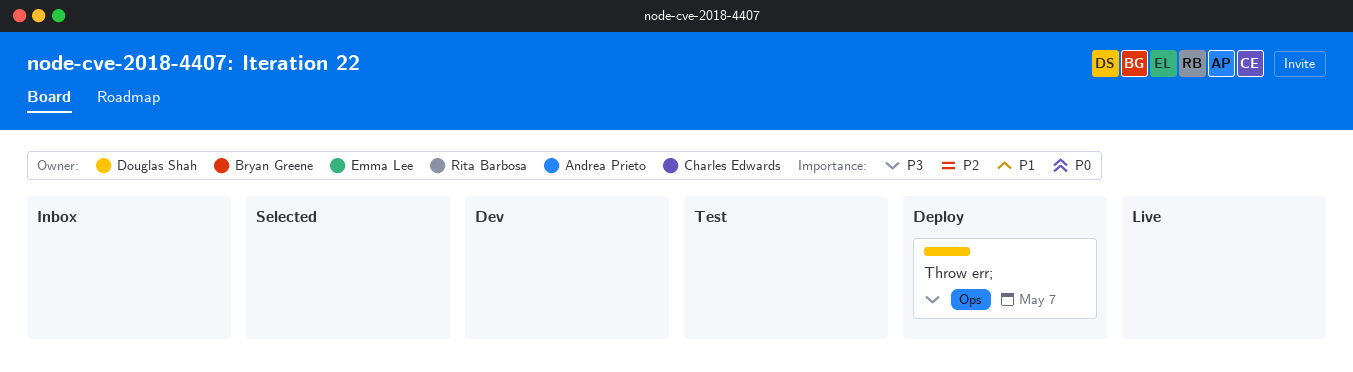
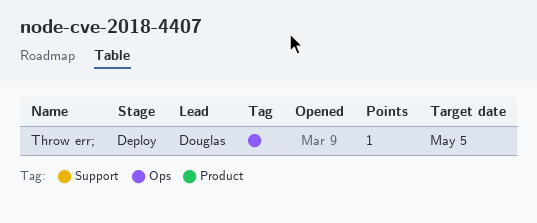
Throw err;, due: May 7 -> May 5

